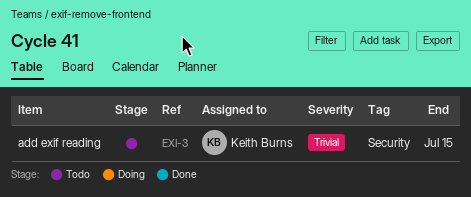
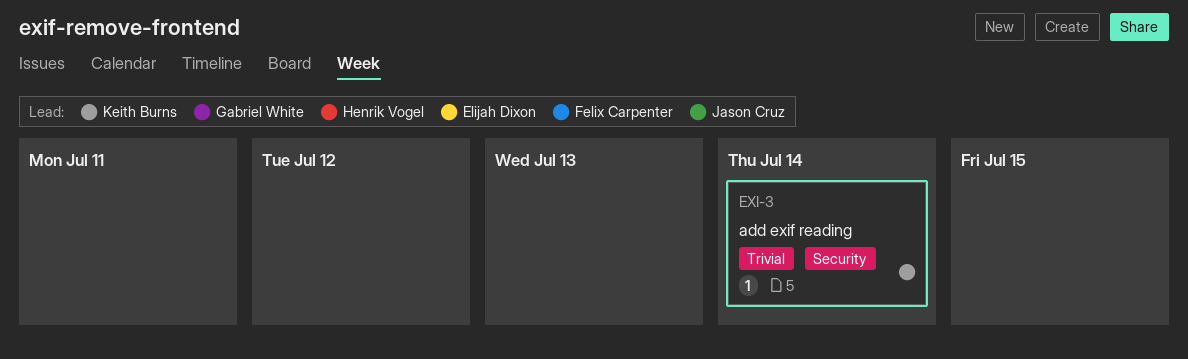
EXI-3, due: Jul 15 -> Jul 14

